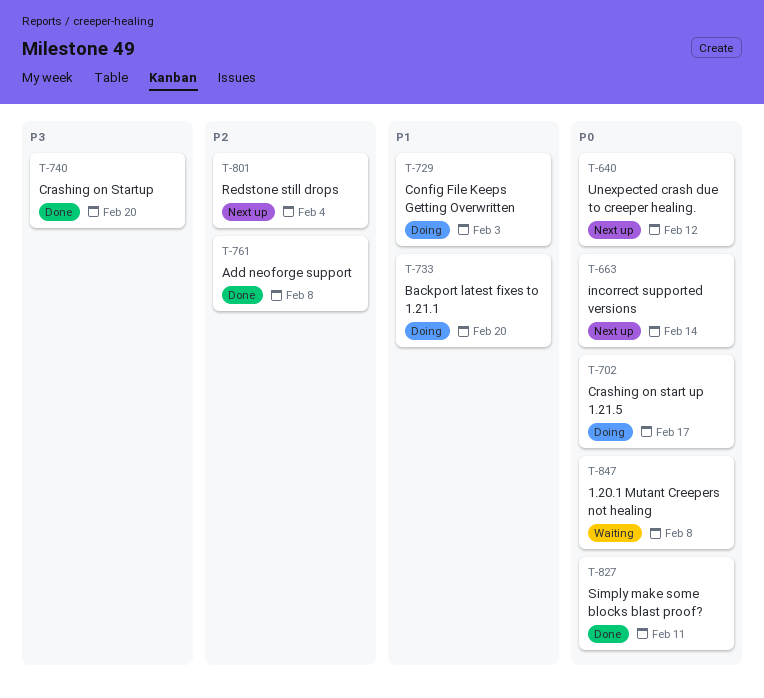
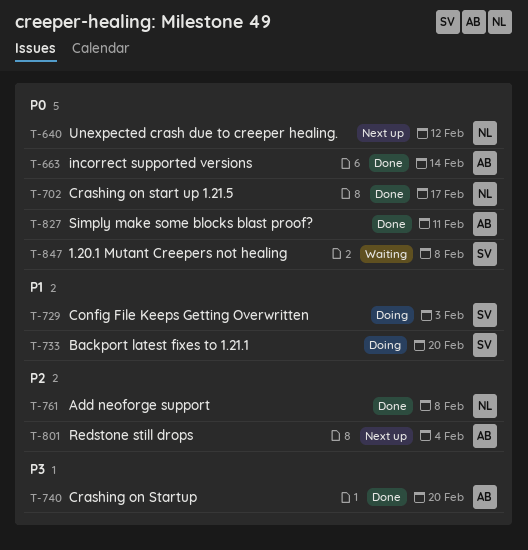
T-663, status: Next up -> Done
T-702, status: Doing -> Done

